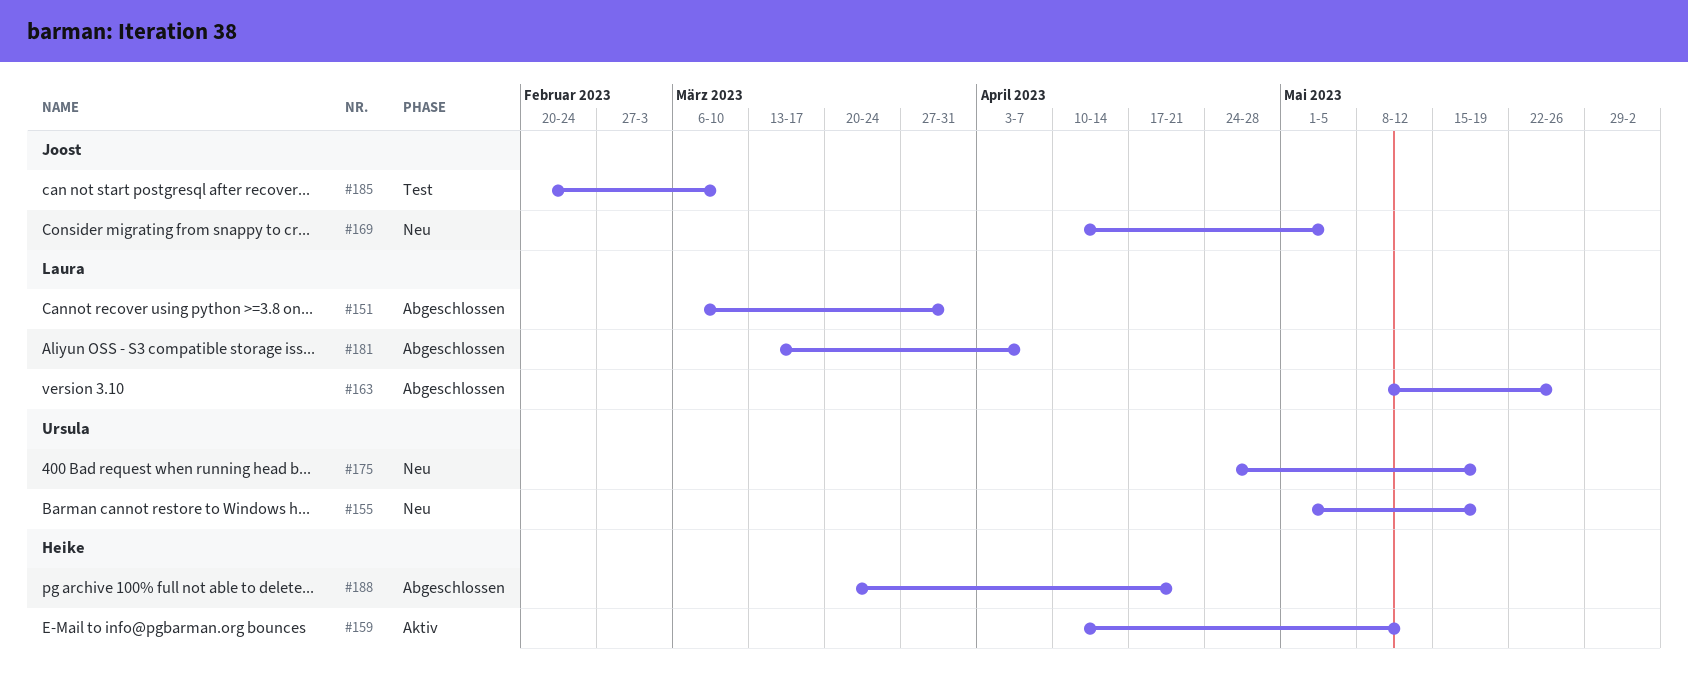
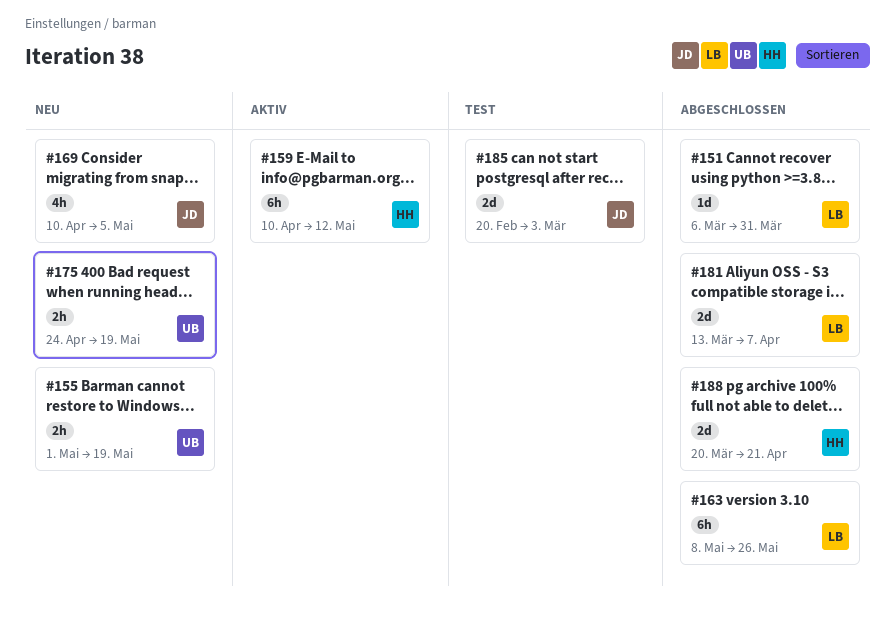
#185, due: Mar 10 -> Mar 3

